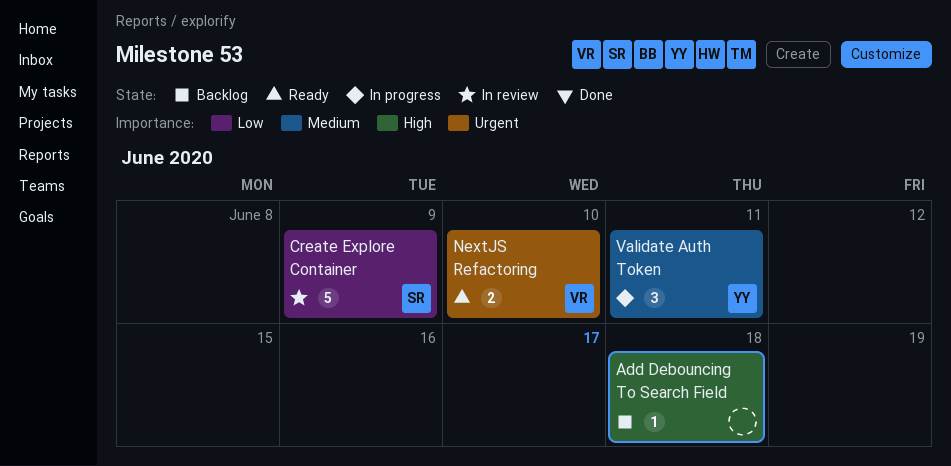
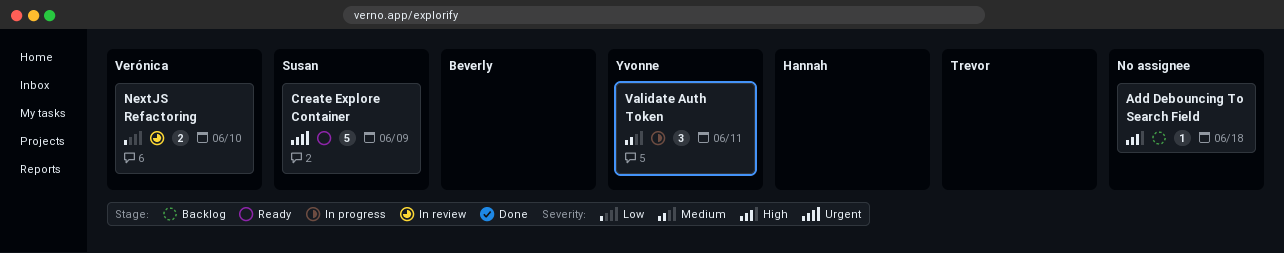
Create Explore Container, status: In review -> Ready
Create Explore Container, priority: Low -> Urgent
NextJS Refactoring, status: Ready -> In review
NextJS Refactoring, priority: Urgent -> Low

